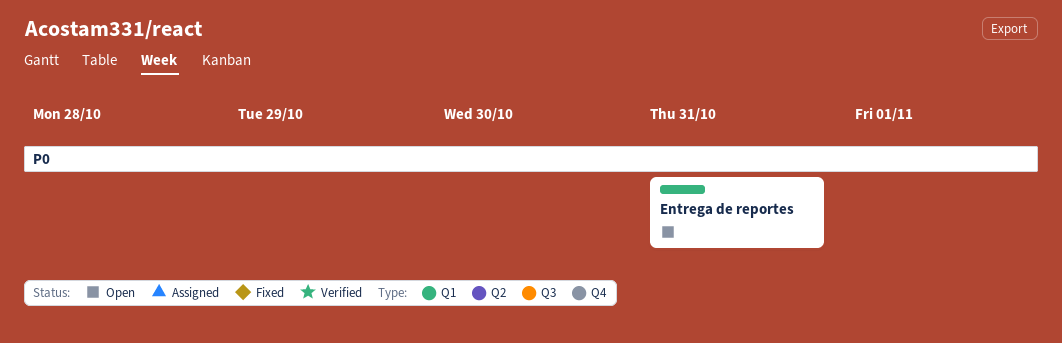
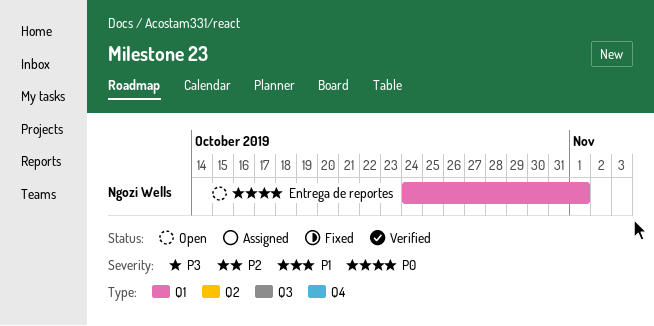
Entrega de reportes, due: Oct 31 -> Nov 1

